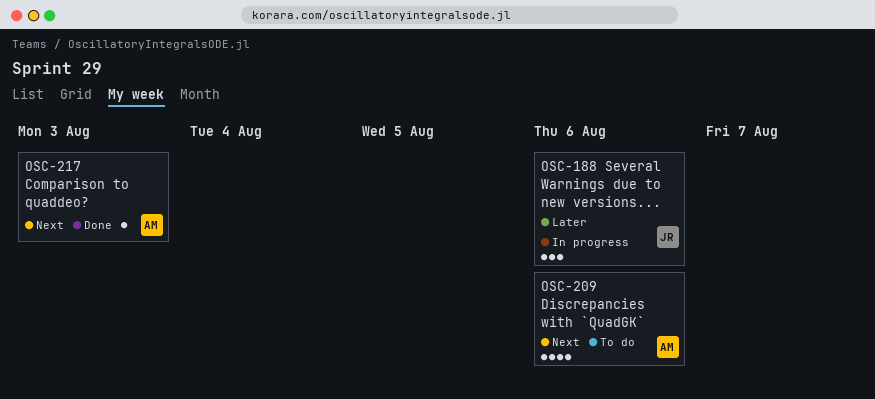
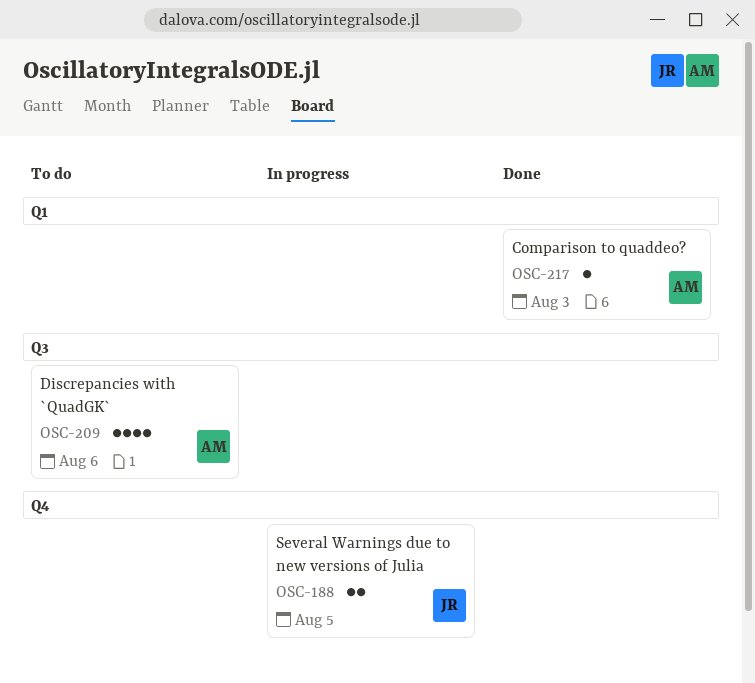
OSC-188, estimate: 3 -> 2
OSC-188, due: Aug 6 -> Aug 5

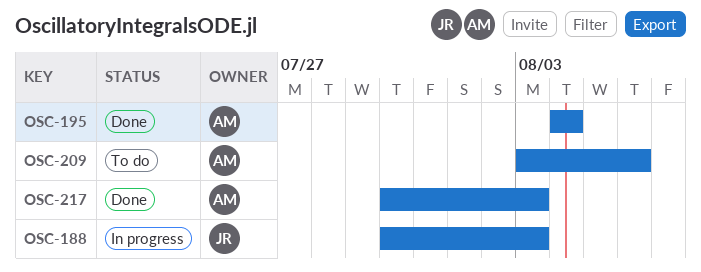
OSC-188, due: Aug 5 -> Aug 3
OSC-195: none -> present

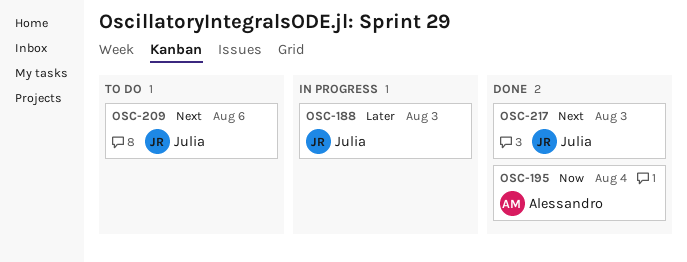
OSC-209, owner: Alessandro -> Julia
OSC-217, owner: Alessandro -> Julia

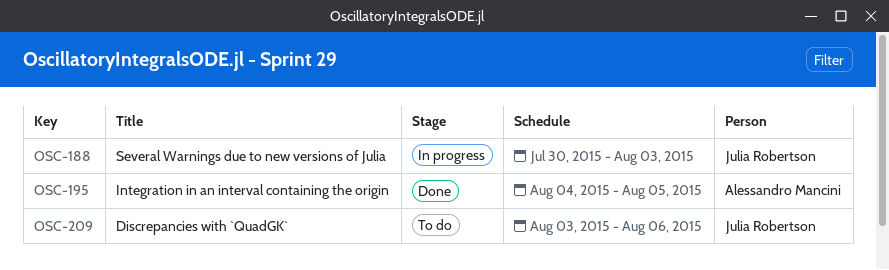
OSC-195, due: Aug 4 -> Aug 5
OSC-217: present -> none

